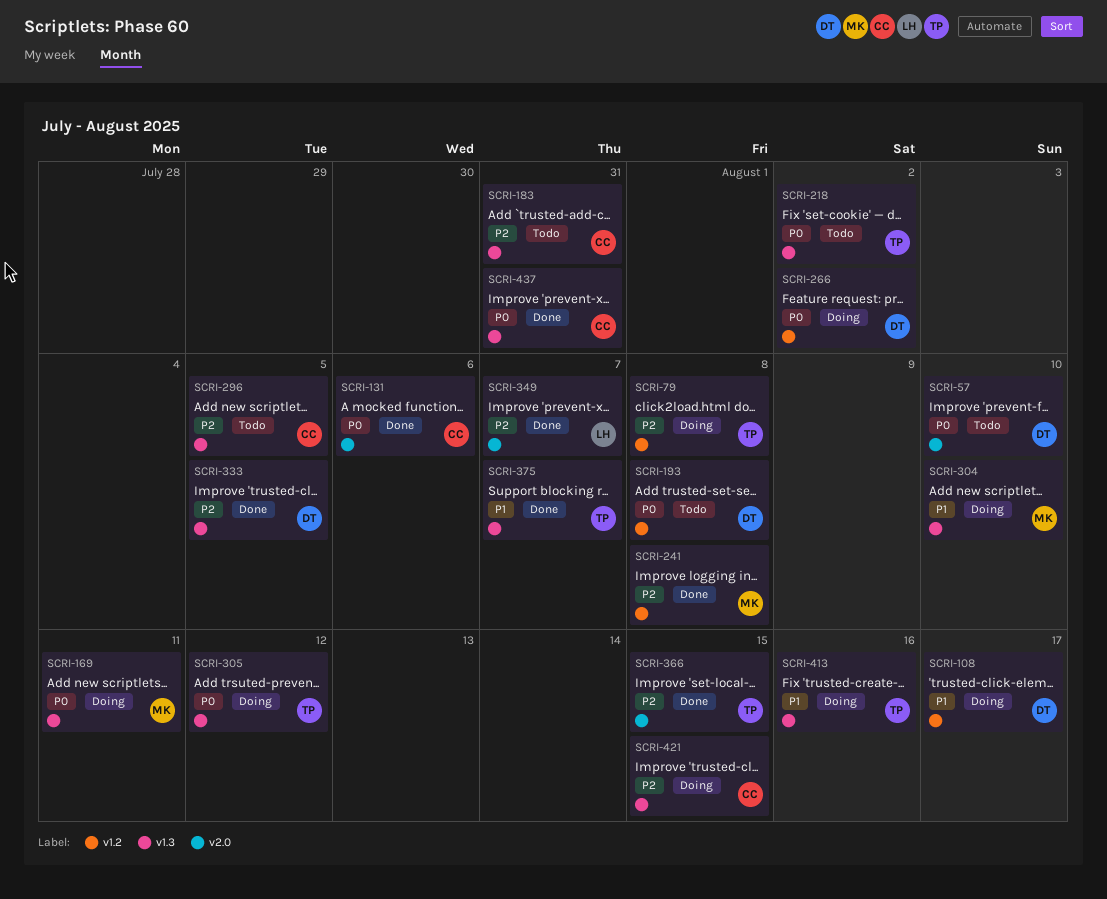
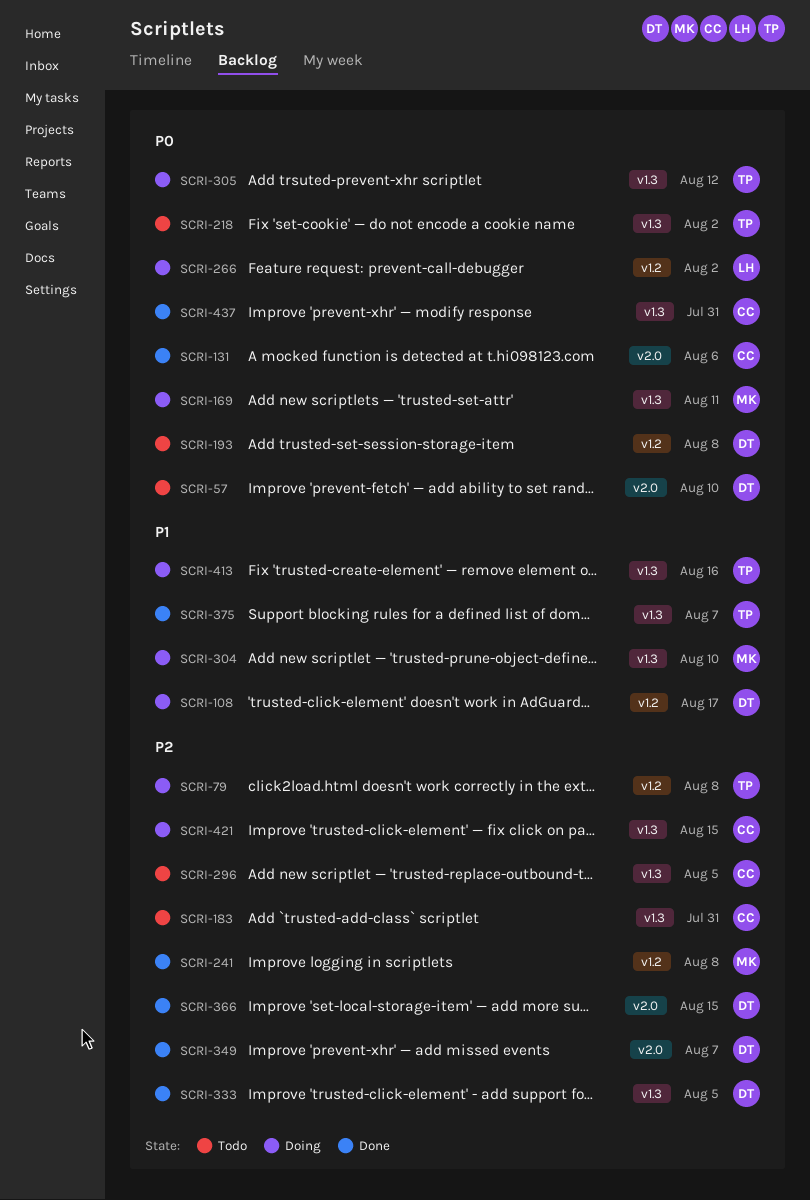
SCRI-266, owner: DT -> LH
SCRI-349, owner: LH -> DT
SCRI-366, owner: TP -> DT

